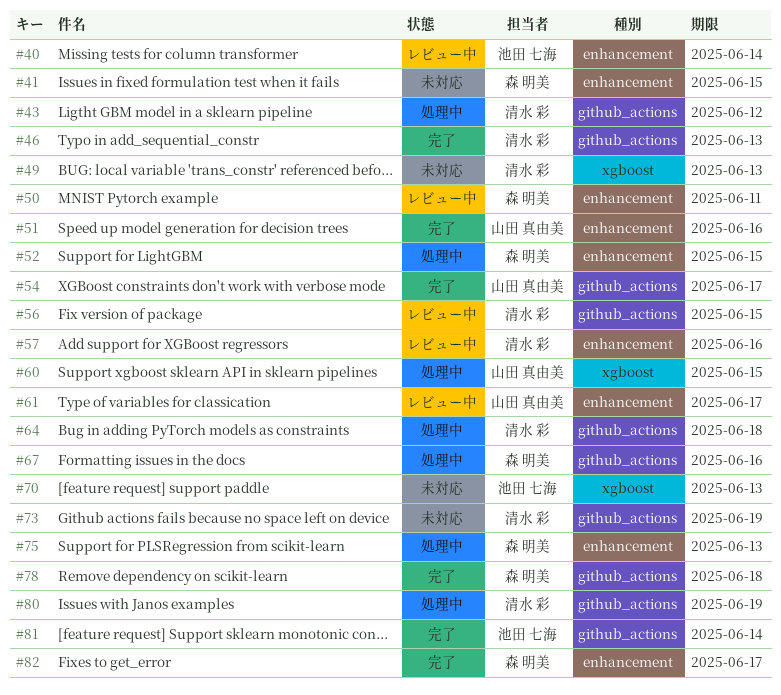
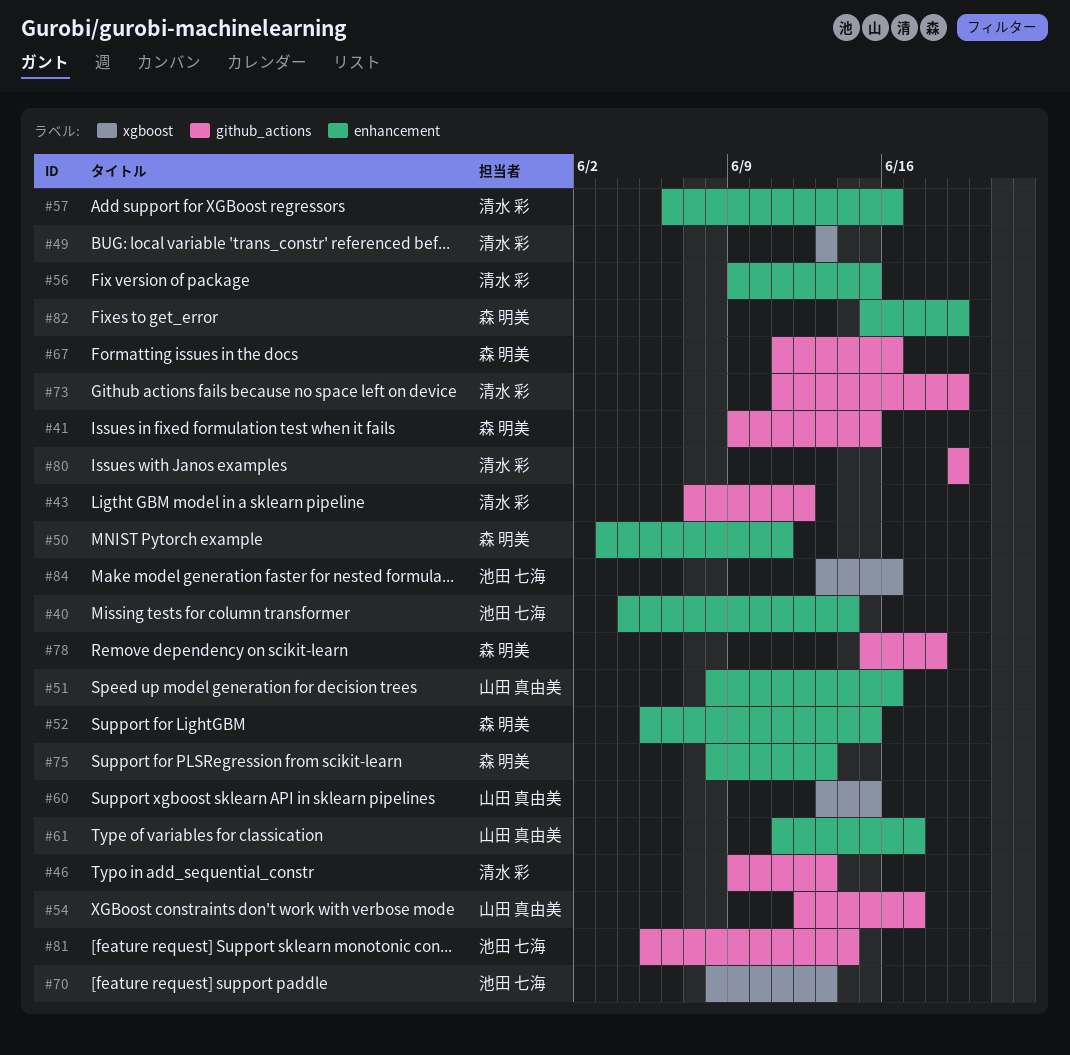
#41, label: enhancement -> github_actions
#56, label: github_actions -> enhancement
#64: present -> none
#82, due: Jun 17 -> Jun 19
#84: none -> present

